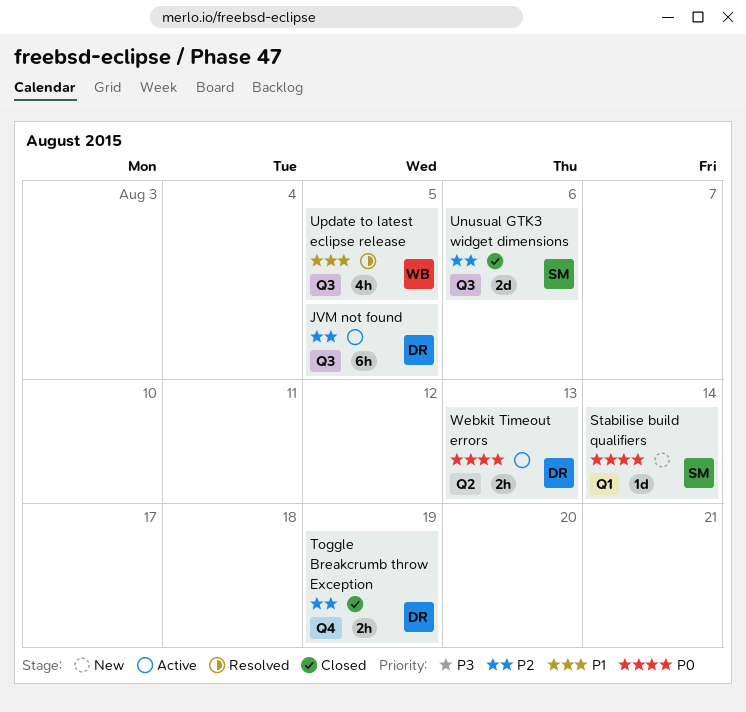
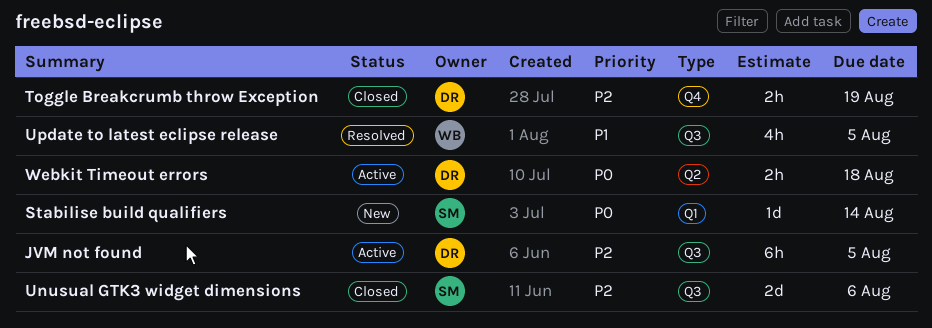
Webkit Timeout errors, due: Aug 13 -> Aug 18

